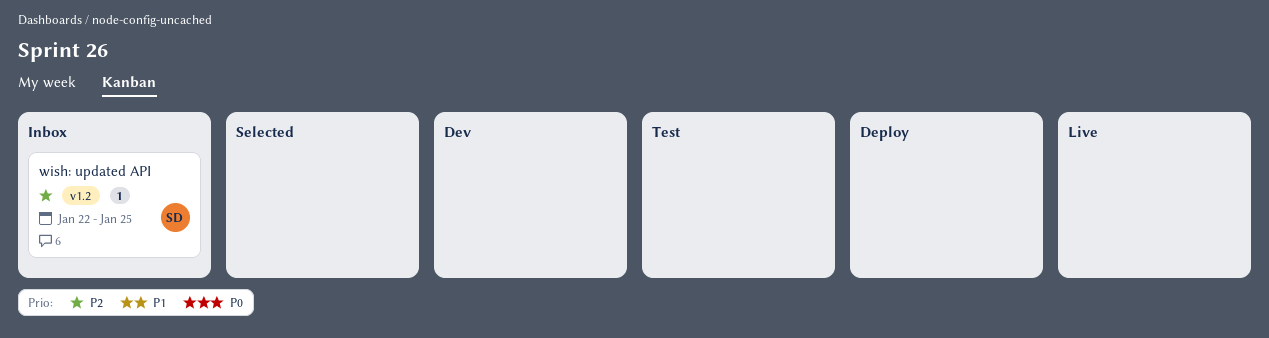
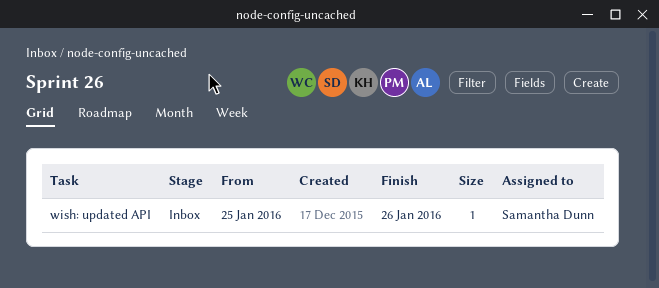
wish: updated API, start: Jan 22 -> Jan 25
wish: updated API, due: Jan 25 -> Jan 26

